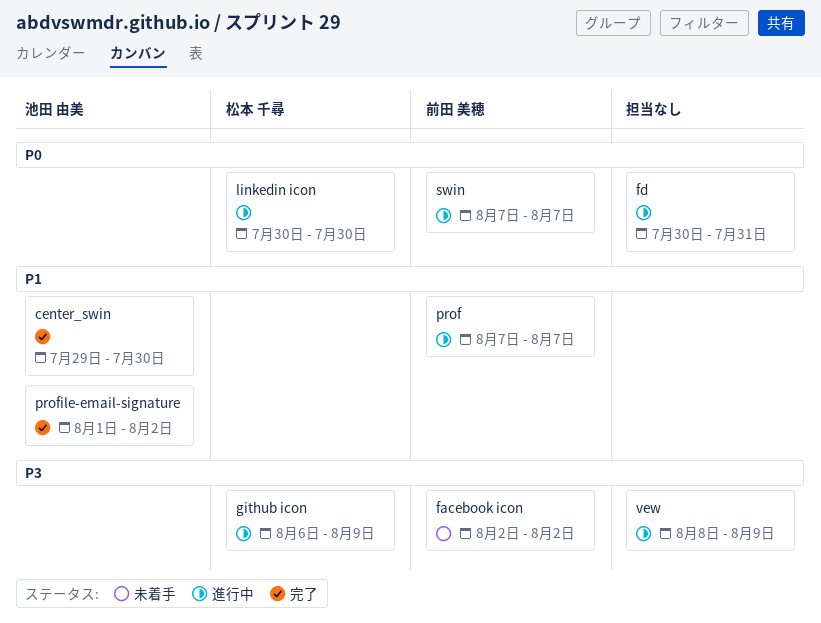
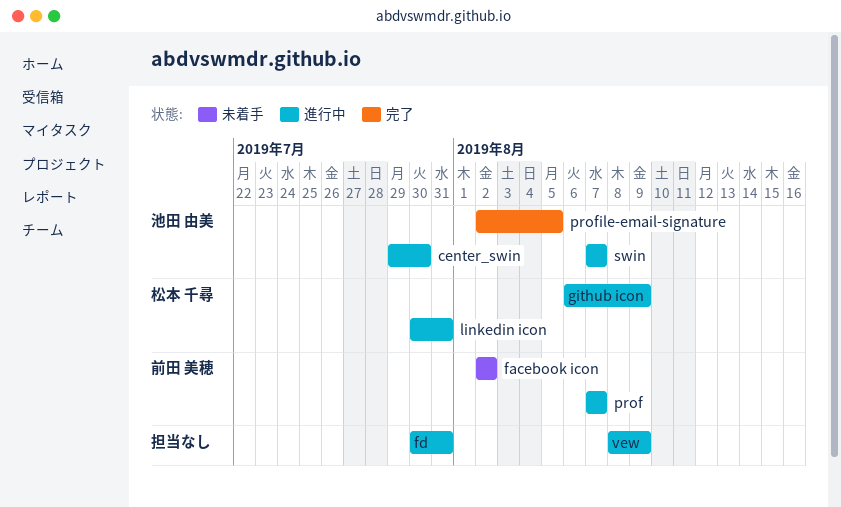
center_swin, status: 完了 -> 進行中
linkedin icon, due: Jul 30 -> Jul 31
profile-email-signature, start: Aug 1 -> Aug 2
profile-email-signature, due: Aug 2 -> Aug 5
swin, owner: 前田 美穂 -> 池田 由美

